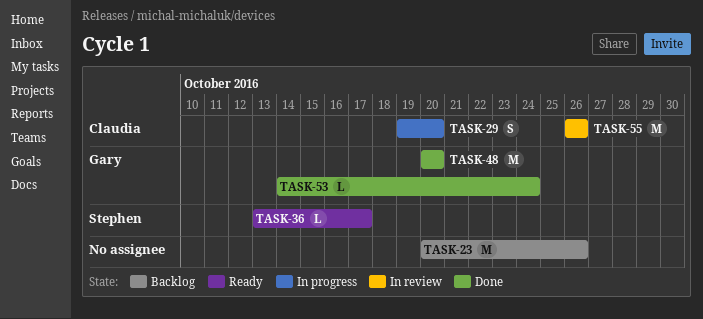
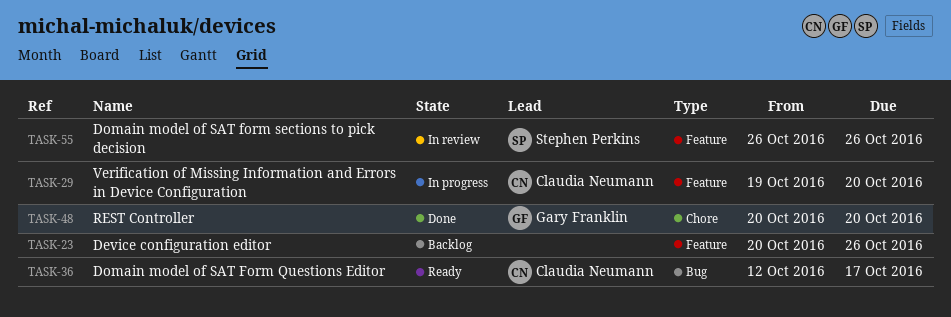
TASK-36, owner: Stephen Perkins -> Claudia Neumann
TASK-36, start: Oct 13 -> Oct 12
TASK-53: present -> none
TASK-55, owner: Claudia Neumann -> Stephen Perkins

